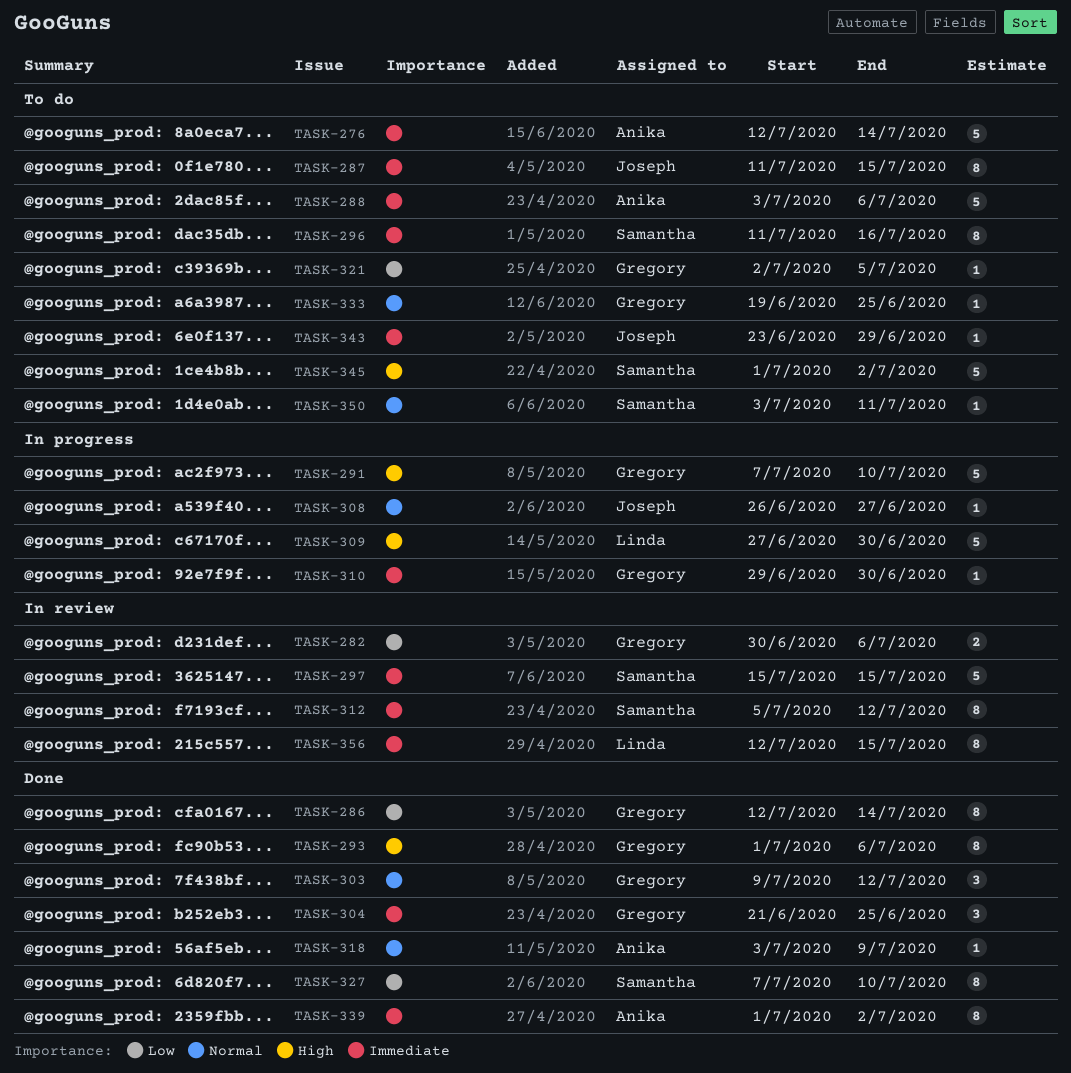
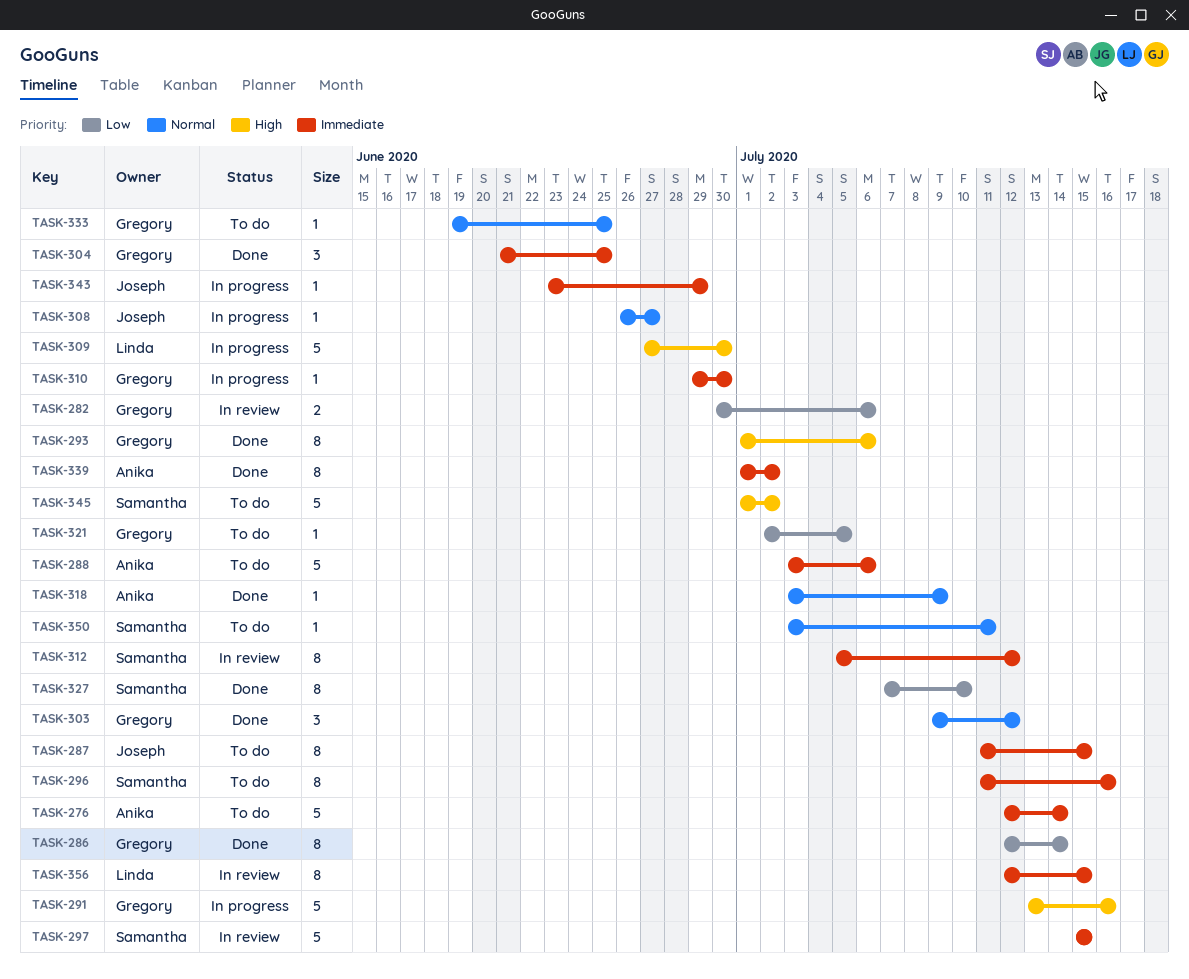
TASK-291, start: Jul 7 -> Jul 13
TASK-291, due: Jul 10 -> Jul 16
TASK-343, status: To do -> In progress

